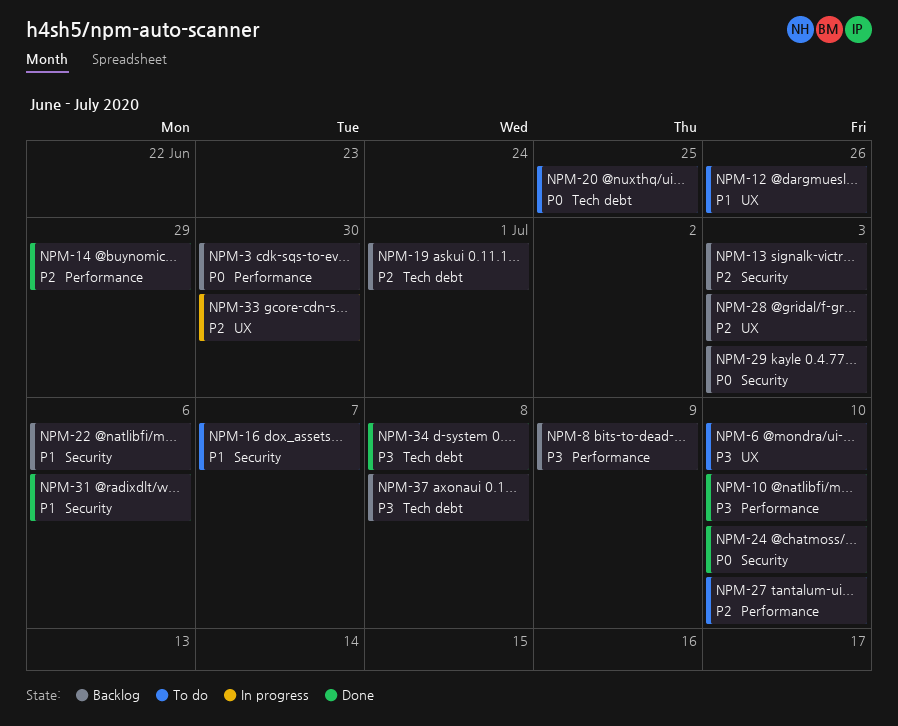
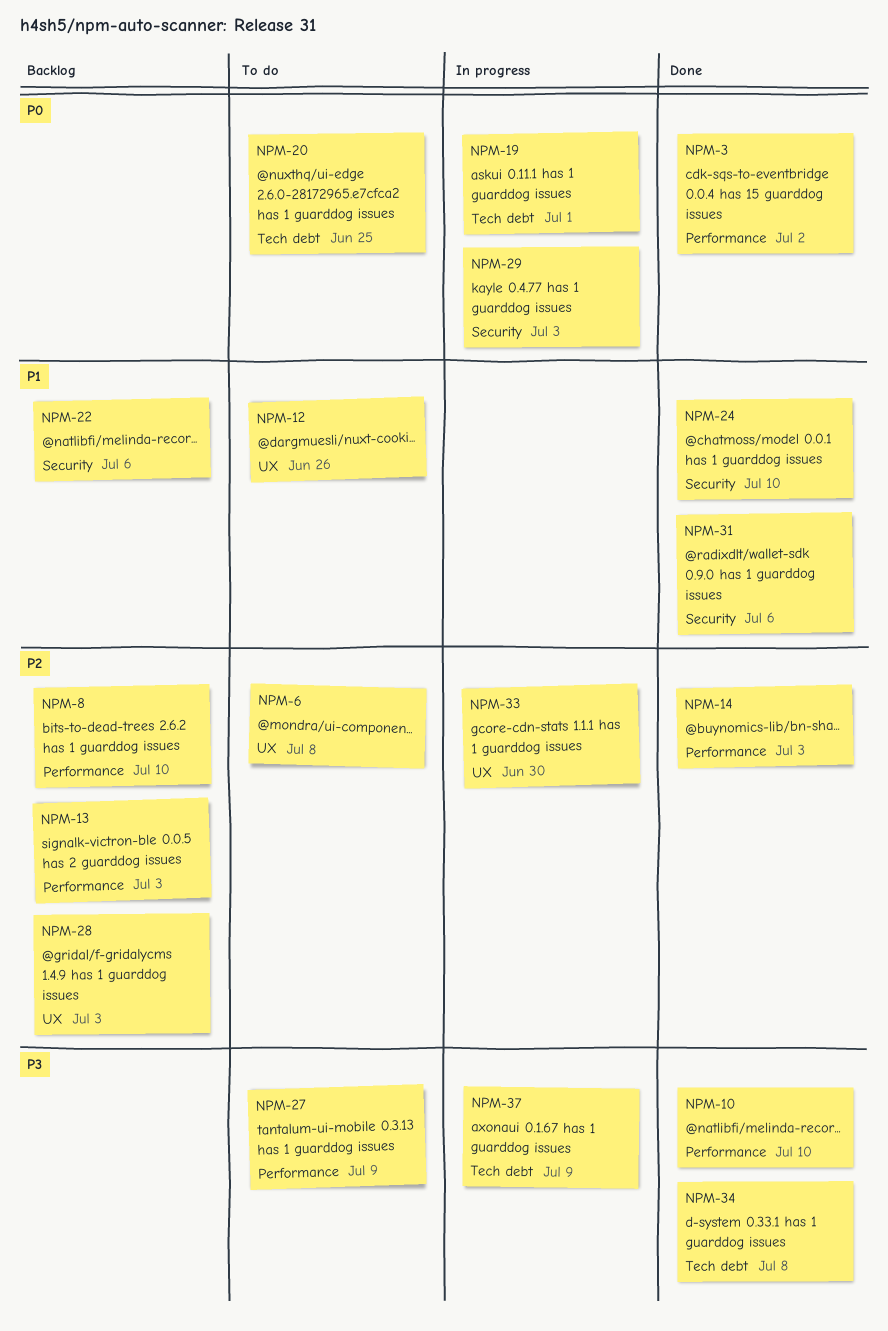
NPM-3, status: Backlog -> Done
NPM-3, due: Jun 30 -> Jul 2
NPM-6, priority: P3 -> P2
NPM-6, due: Jul 10 -> Jul 8
NPM-8, priority: P3 -> P2
NPM-8, due: Jul 9 -> Jul 10
NPM-13, label: Security -> Performance
NPM-14, due: Jun 29 -> Jul 3
NPM-16: present -> none
NPM-19, status: Backlog -> In progress
NPM-19, priority: P2 -> P0
NPM-24, priority: P0 -> P1
NPM-27, priority: P2 -> P3
NPM-27, due: Jul 10 -> Jul 9
NPM-29, status: Backlog -> In progress
NPM-37, status: Backlog -> In progress
NPM-37, due: Jul 8 -> Jul 9

